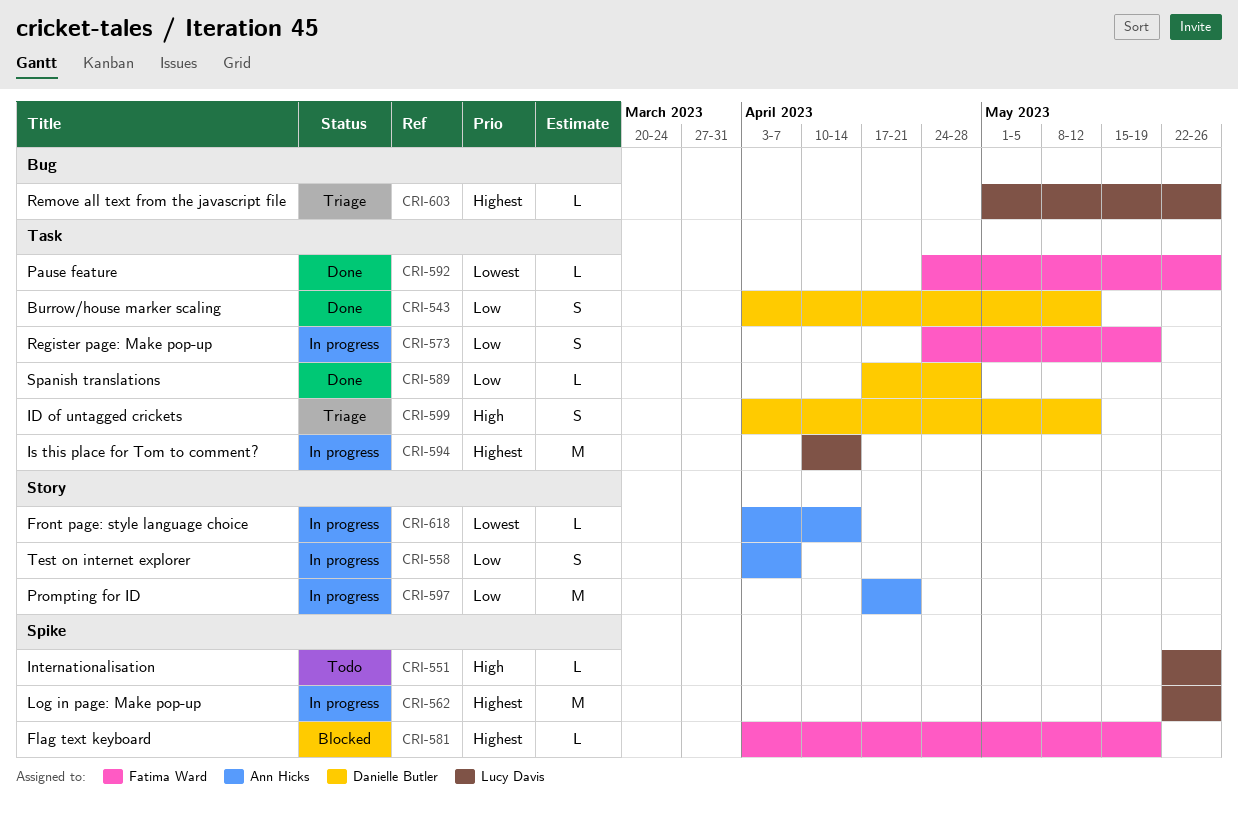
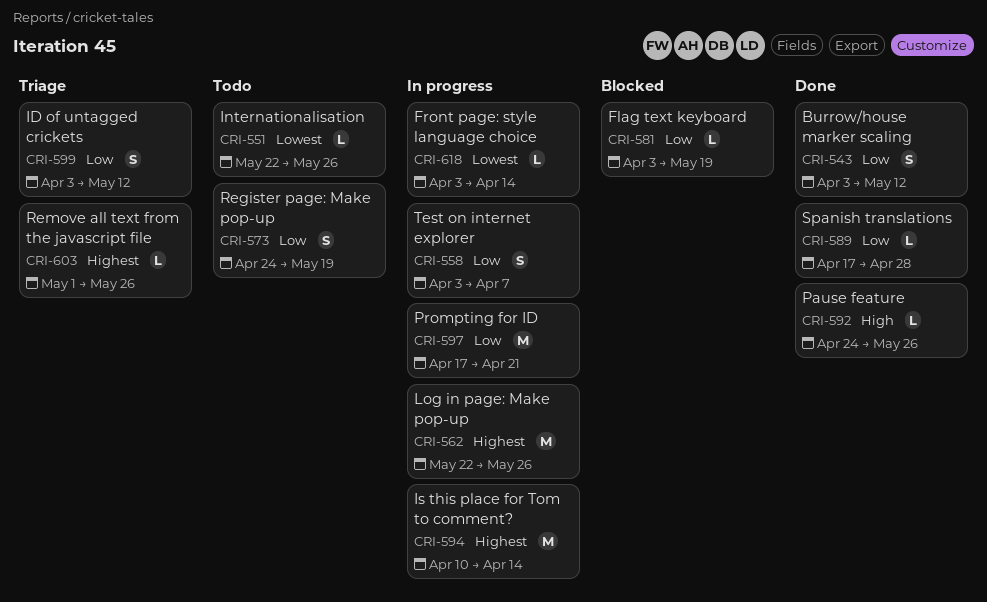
CRI-551, priority: High -> Lowest
CRI-573, status: In progress -> Todo
CRI-581, priority: Highest -> Low
CRI-592, priority: Lowest -> High
CRI-599, priority: High -> Low

